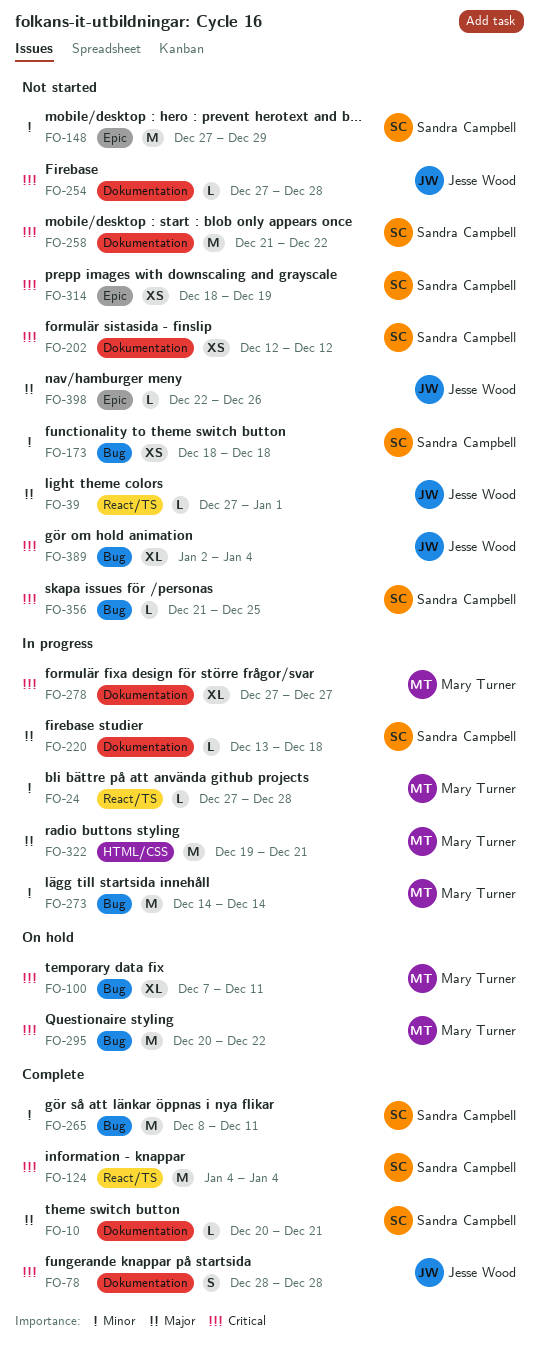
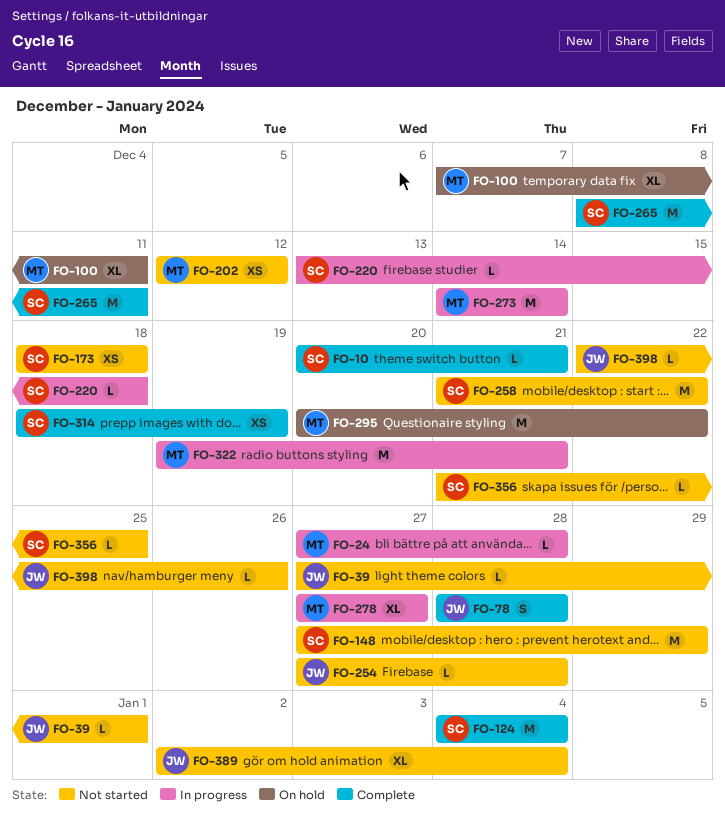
FO-202, owner: Sandra Campbell -> Mary Turner
FO-314, status: Not started -> Complete

